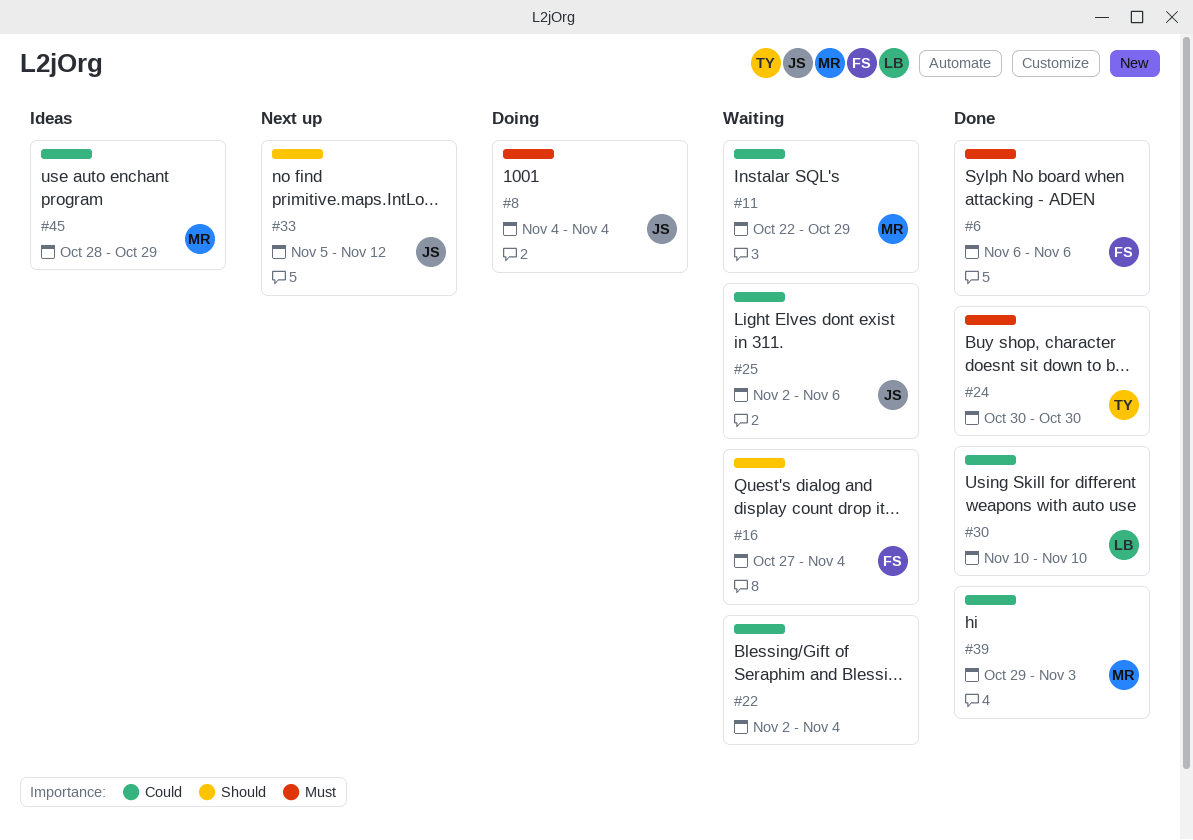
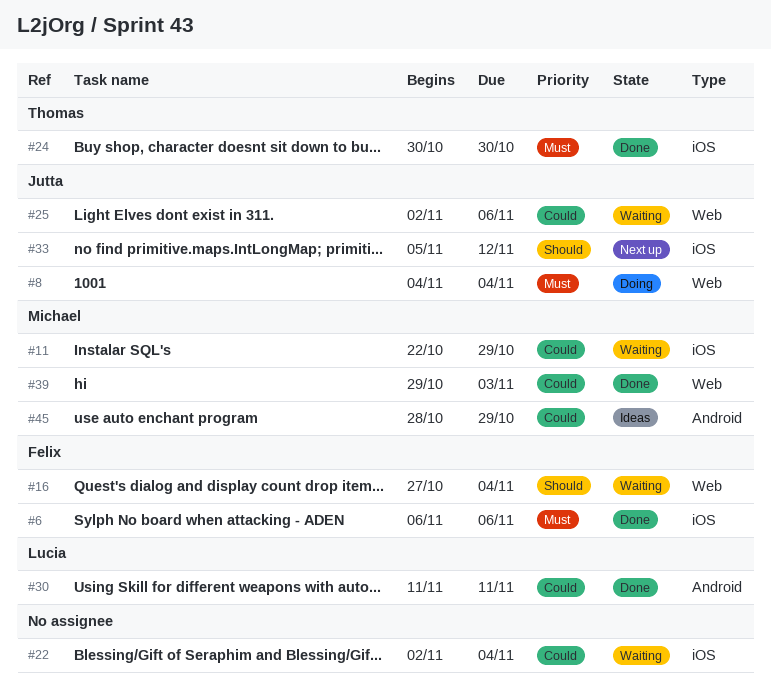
#30, start: Nov 10 -> Nov 11
#30, due: Nov 10 -> Nov 11

